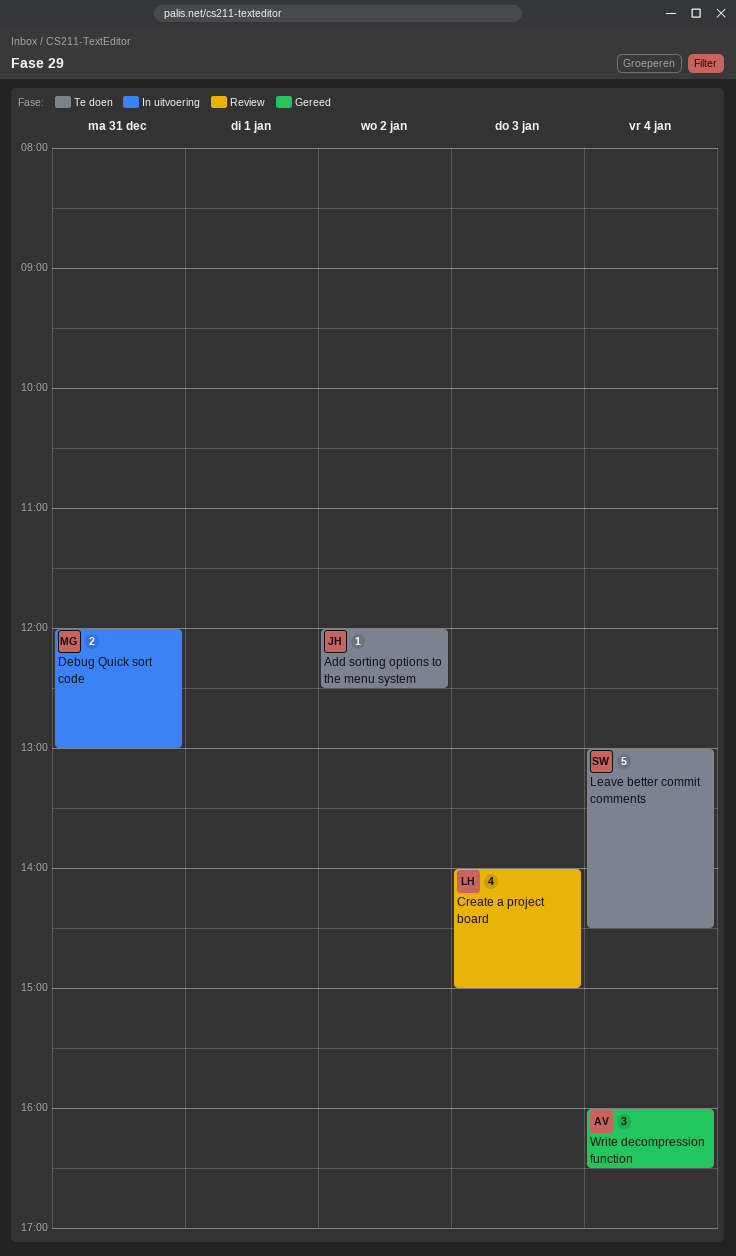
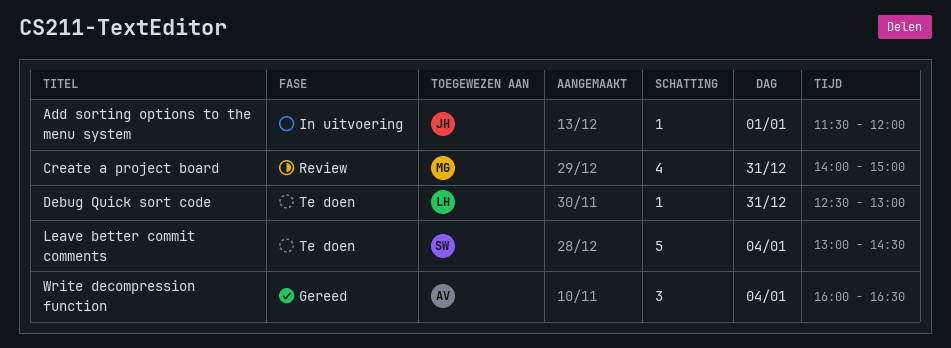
Add sorting options to the menu system, status: Te doen -> In uitvoering
Add sorting options to the menu system, day: Jan 2 -> Jan 1
Add sorting options to the menu system, begins: 12:00 -> 11:30
Add sorting options to the menu system, ends: 12:30 -> 12:00
Create a project board, owner: LH -> MG
Create a project board, day: Jan 3 -> Dec 31
Debug Quick sort code, status: In uitvoering -> Te doen
Debug Quick sort code, owner: MG -> LH
Debug Quick sort code, estimate: 2 -> 1
Debug Quick sort code, begins: 12:00 -> 12:30

